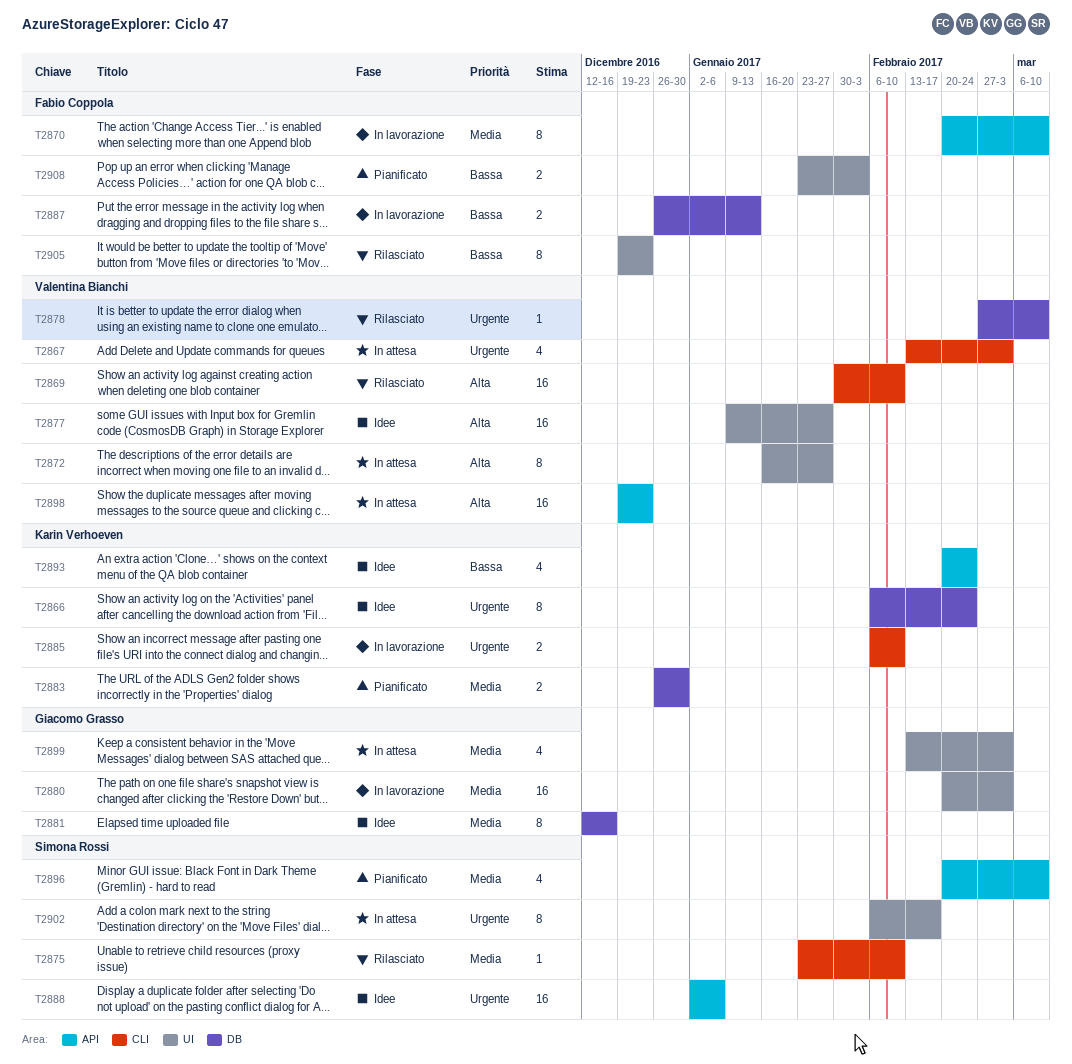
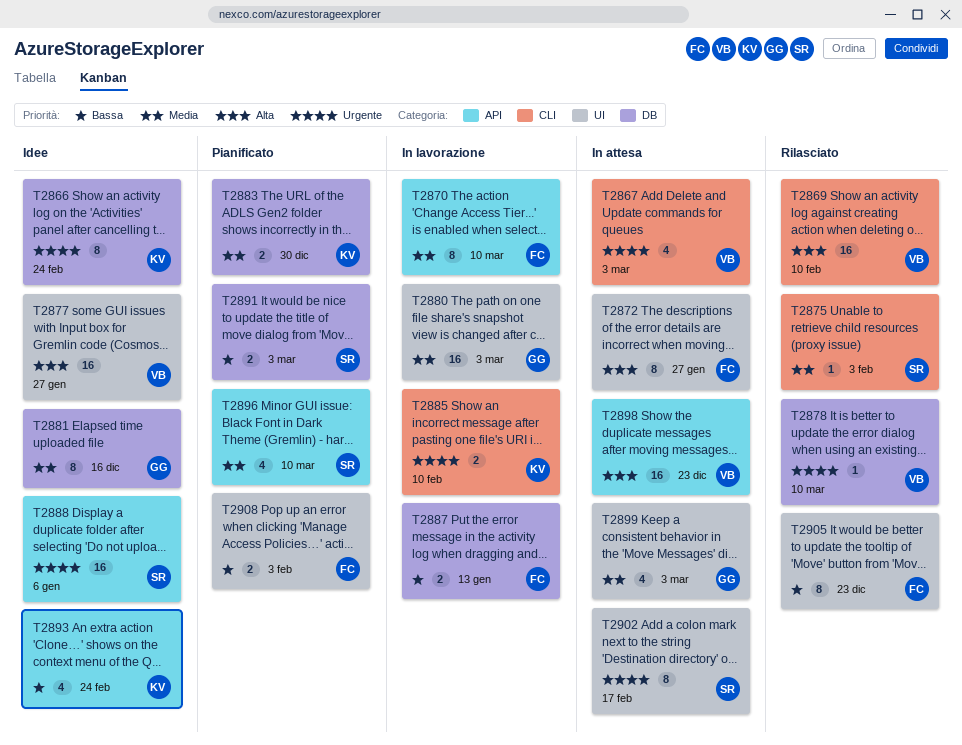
T2872, owner: Valentina Bianchi -> Fabio Coppola
T2875, due: Feb 10 -> Feb 3
T2891: none -> present

